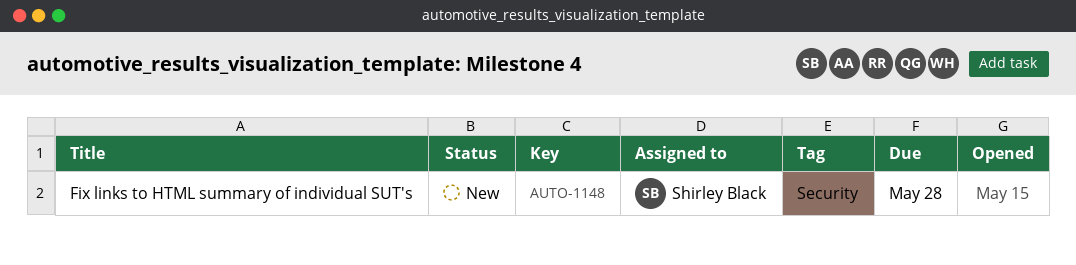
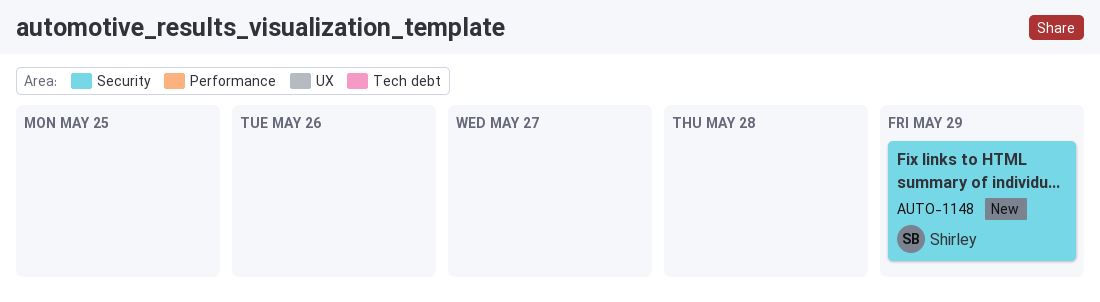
AUTO-1148, due: May 28 -> May 29

